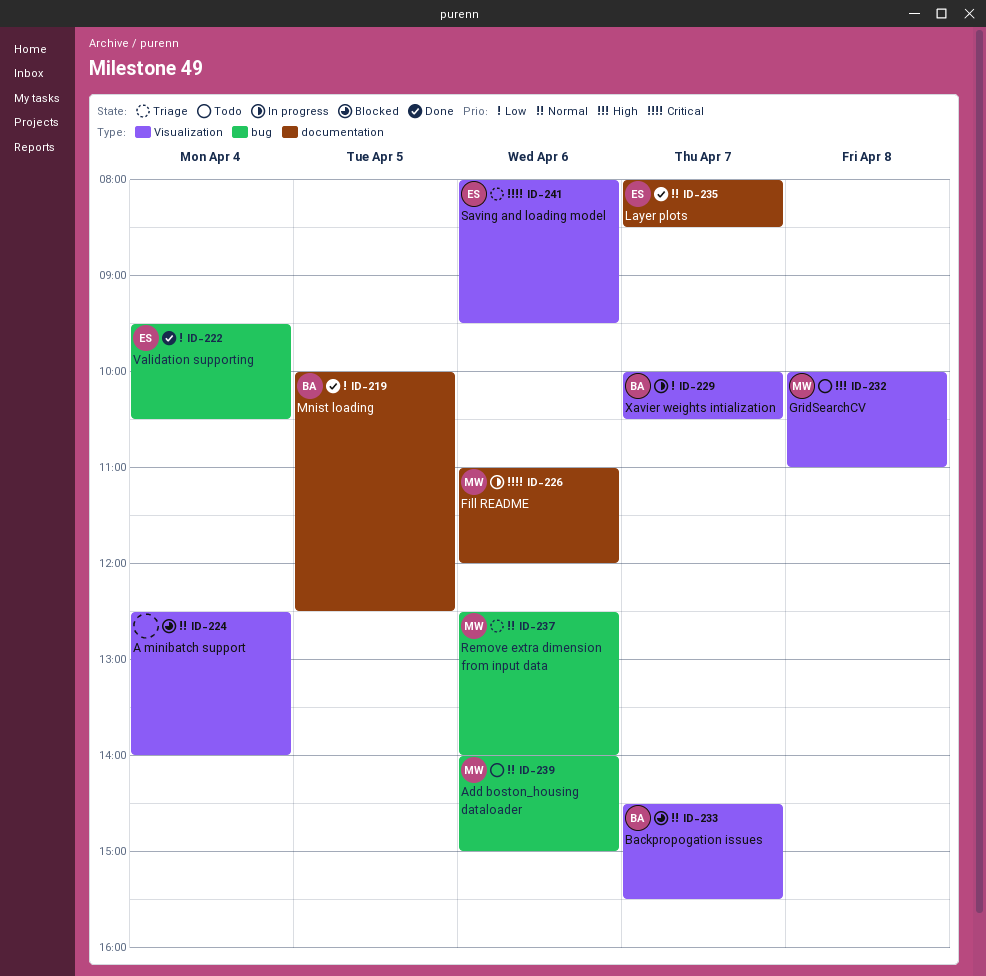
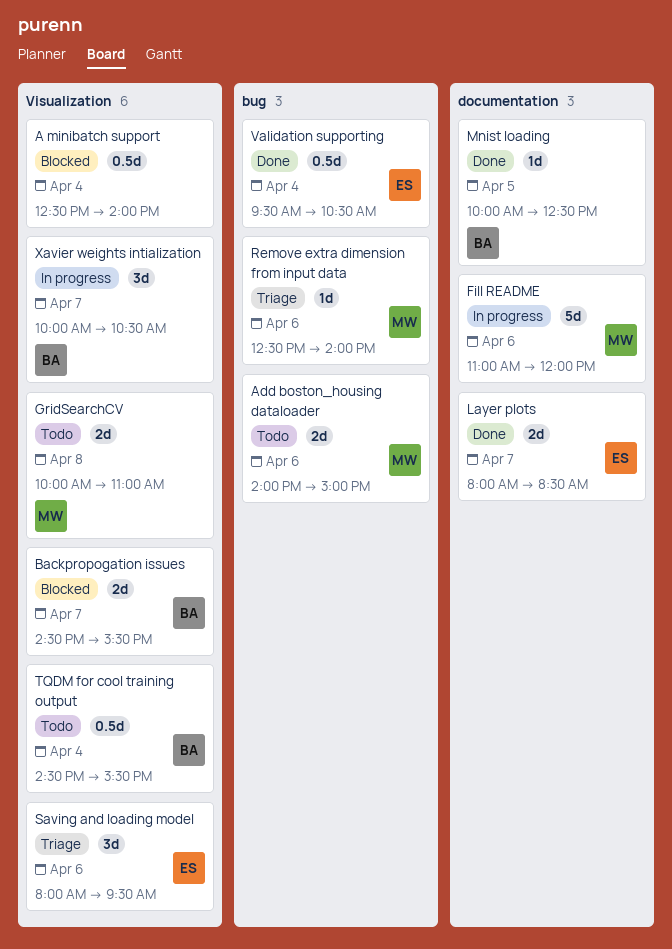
TQDM for cool training output: none -> present

